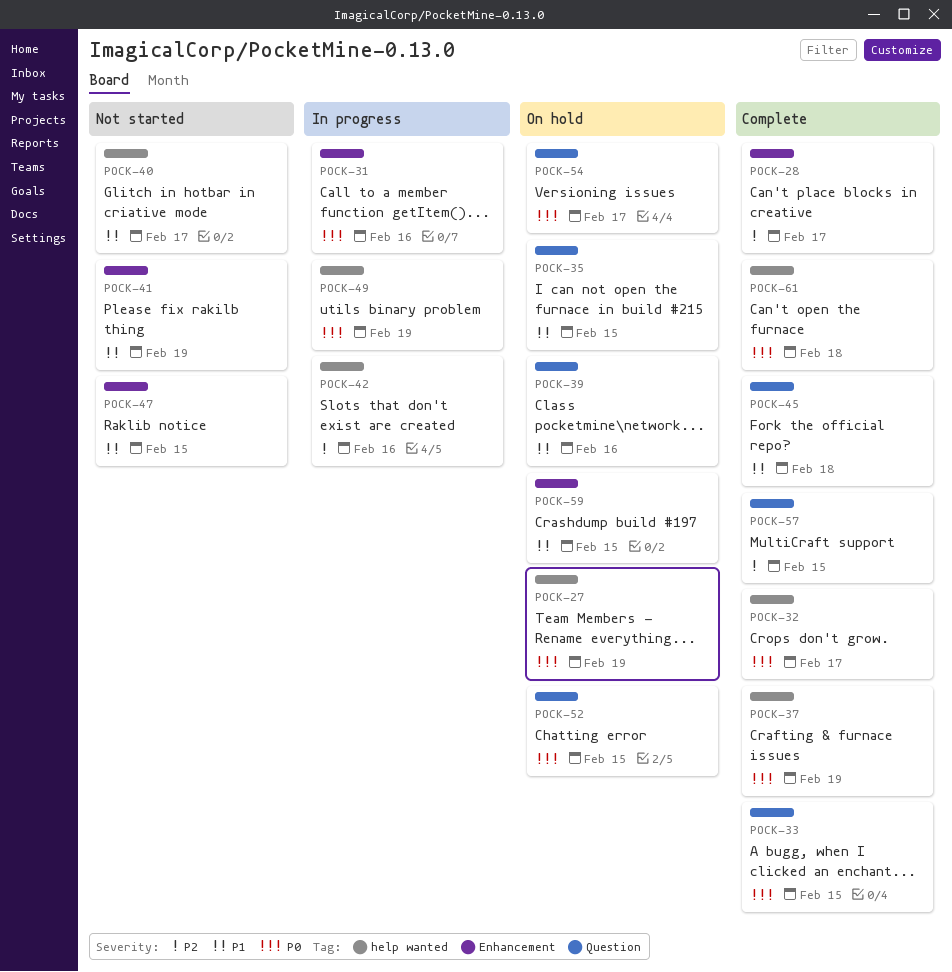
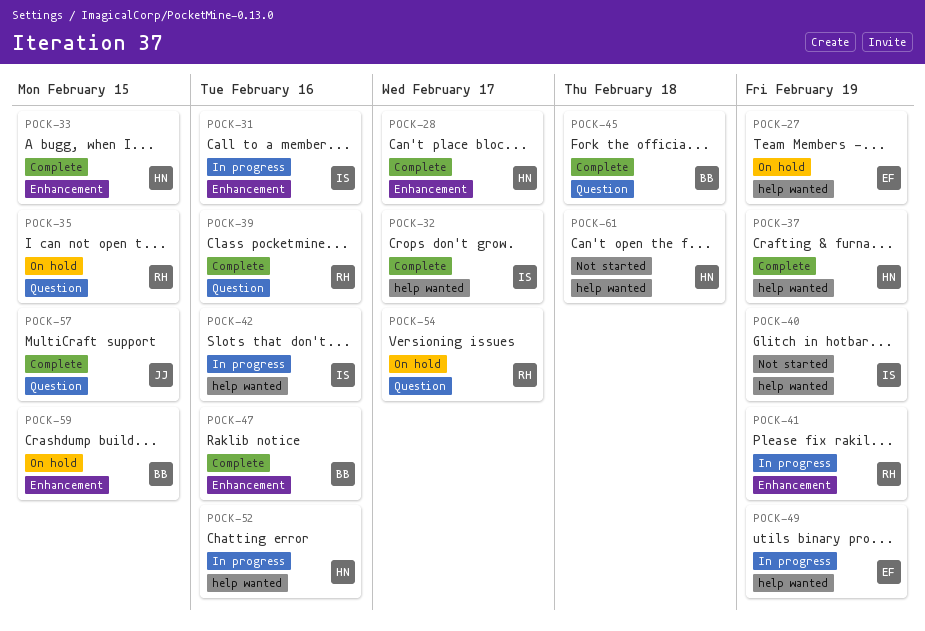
POCK-33, label: Question -> Enhancement
POCK-39, status: On hold -> Complete
POCK-40, due: Feb 17 -> Feb 19
POCK-41, status: Not started -> In progress
POCK-47, status: Not started -> Complete
POCK-47, due: Feb 15 -> Feb 16
POCK-52, status: On hold -> In progress
POCK-52, label: Question -> help wanted
POCK-52, due: Feb 15 -> Feb 16
POCK-61, status: Complete -> Not started

